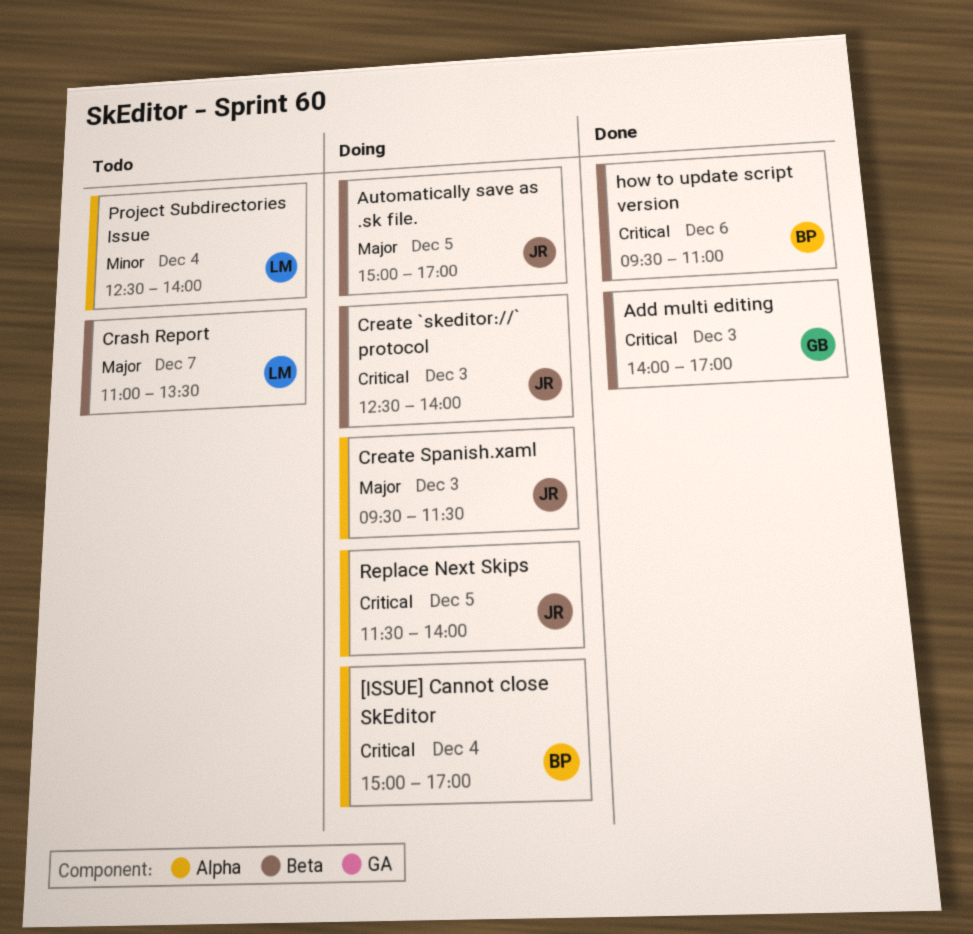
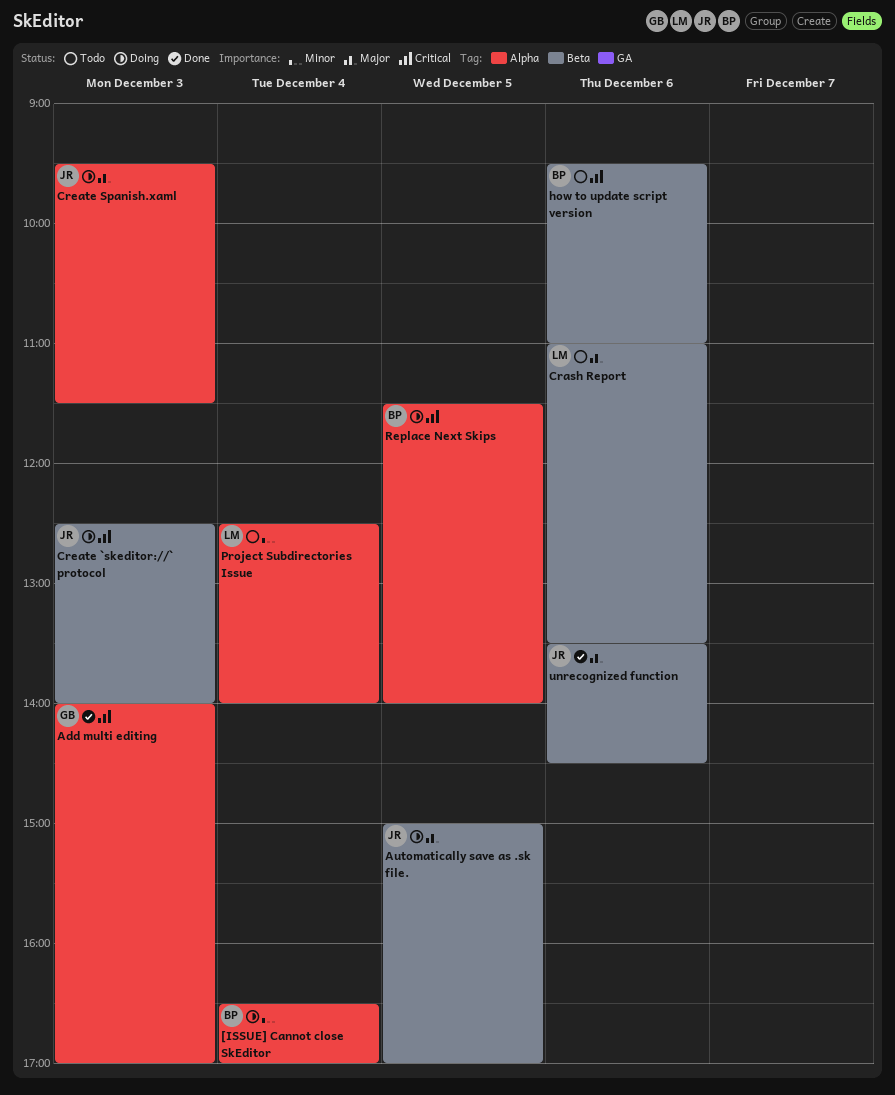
[ISSUE] Cannot close SkEditor, priority: Critical -> Minor
[ISSUE] Cannot close SkEditor, begins: 15:00 -> 16:30
Add multi editing, label: Beta -> Alpha
Crash Report, day: Dec 7 -> Dec 6
how to update script version, status: Done -> Todo
Replace Next Skips, owner: JR -> BP
unrecognized function: none -> present

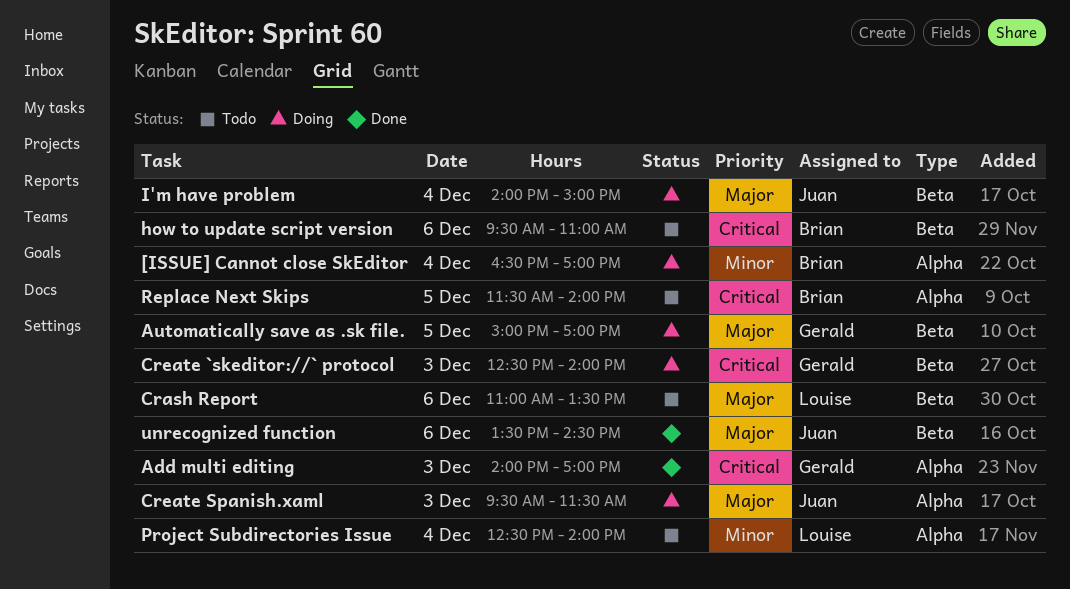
Automatically save as .sk file., owner: Juan -> Gerald
Create `skeditor://` protocol, owner: Juan -> Gerald
I'm have problem: none -> present
Replace Next Skips, status: Doing -> Todo

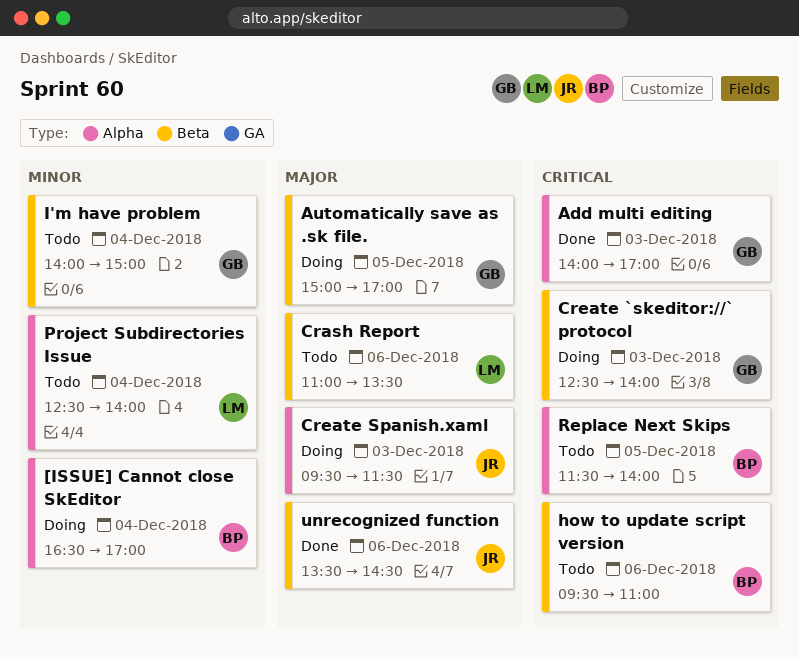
I'm have problem, status: Doing -> Todo
I'm have problem, owner: Juan -> Gerald
I'm have problem, priority: Major -> Minor

